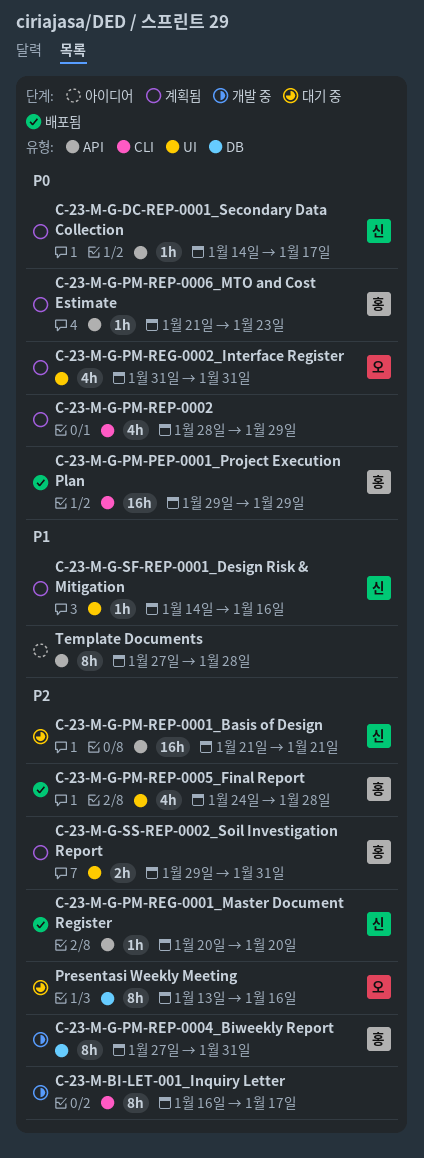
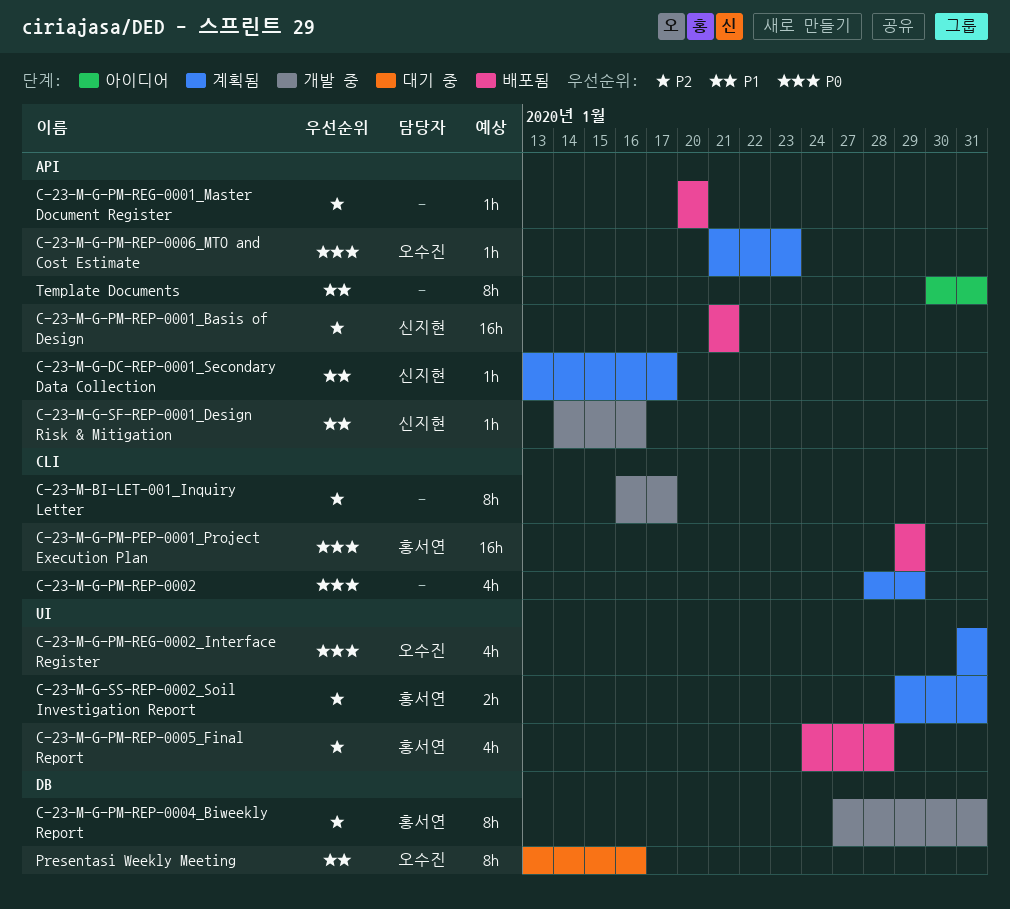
C-23-M-G-DC-REP-0001_Secondary Data Collection, priority: P0 -> P1
C-23-M-G-DC-REP-0001_Secondary Data Collection, start: Jan 14 -> Jan 13
C-23-M-G-PM-REG-0001_Master Document Register, owner: 신지현 -> none
C-23-M-G-PM-REP-0001_Basis of Design, status: 대기 중 -> 배포됨
C-23-M-G-PM-REP-0006_MTO and Cost Estimate, owner: 홍서연 -> 오수진
C-23-M-G-SF-REP-0001_Design Risk & Mitigation, status: 계획됨 -> 개발 중
C-23-M-G-SF-REP-0001_Design Risk & Mitigation, label: UI -> API
Presentasi Weekly Meeting, priority: P2 -> P1
Template Documents, start: Jan 27 -> Jan 30
Template Documents, due: Jan 28 -> Jan 31

